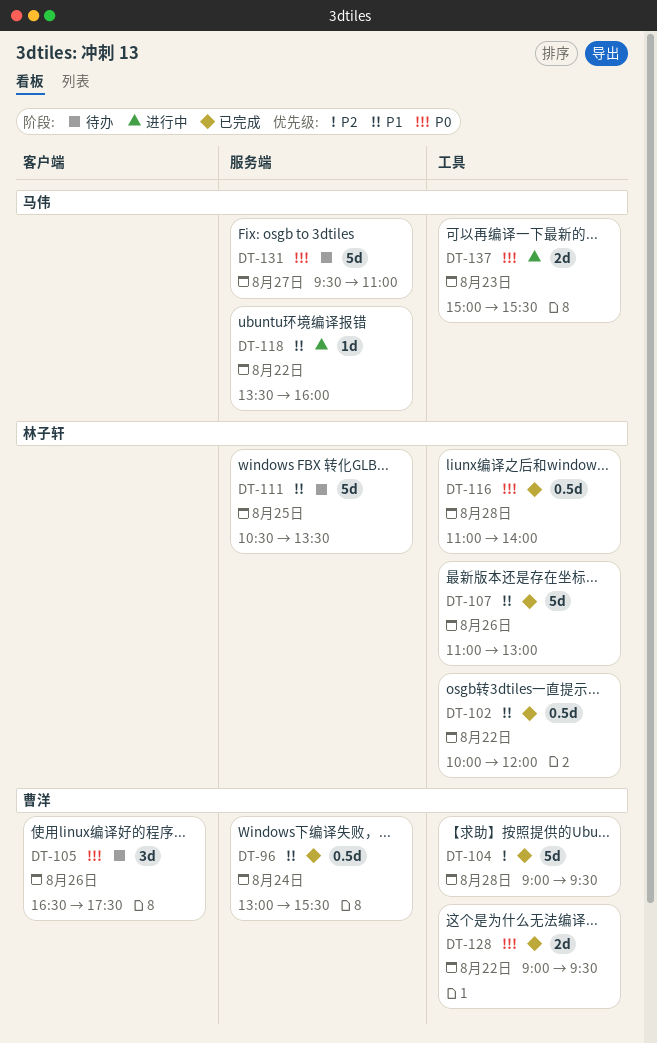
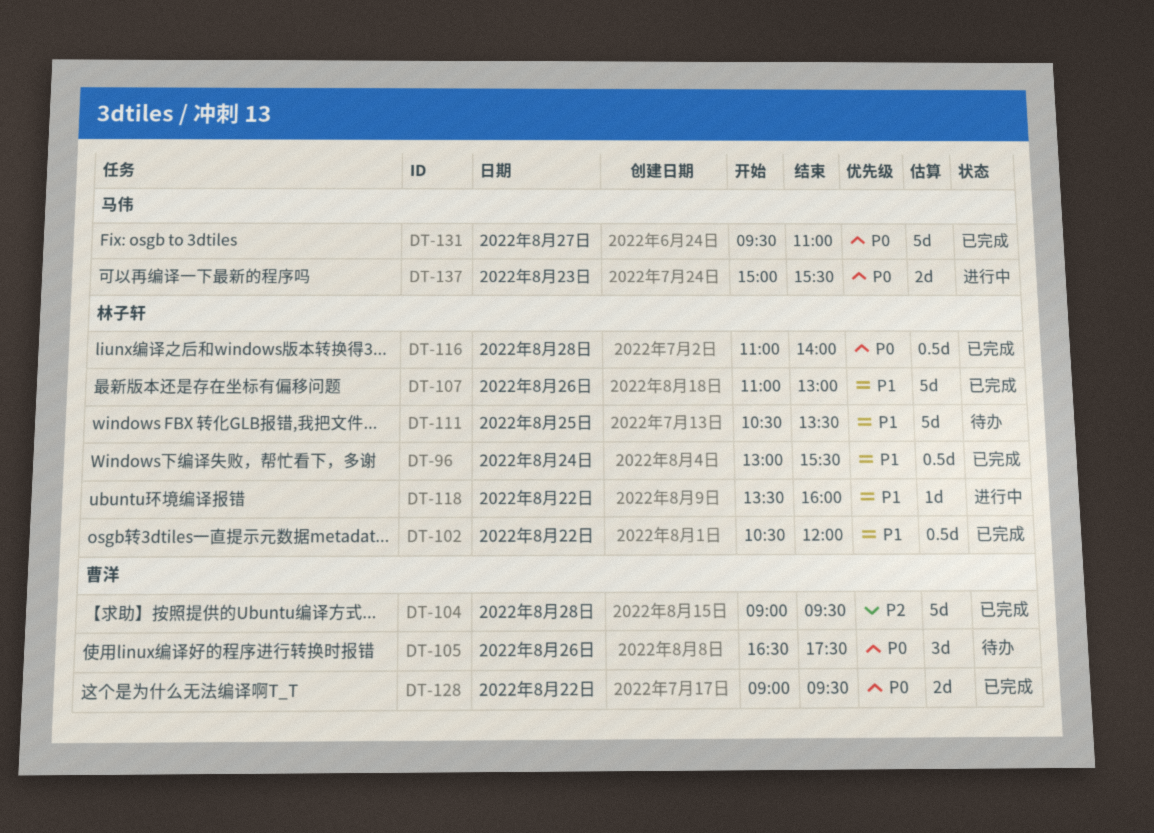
DT-96, owner: 曹洋 -> 林子轩
DT-102, begins: 10:00 -> 10:30
DT-118, owner: 马伟 -> 林子轩
DT-131, status: 待办 -> 已完成

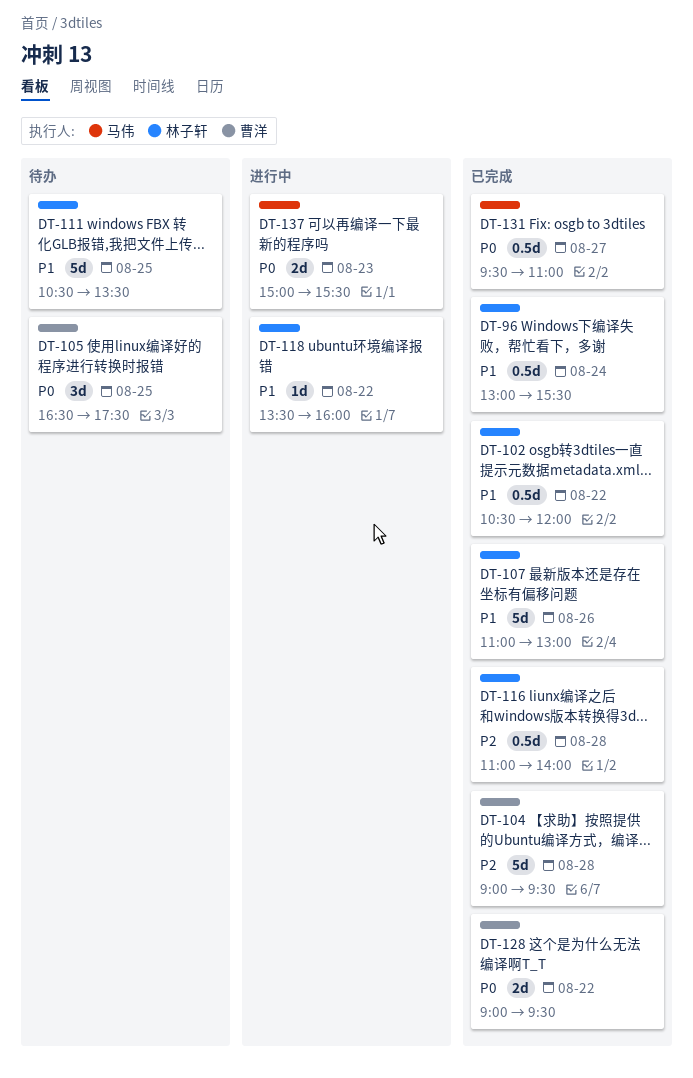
DT-105, day: Aug 26 -> Aug 25
DT-116, priority: P0 -> P2
DT-131, estimate: 5d -> 0.5d

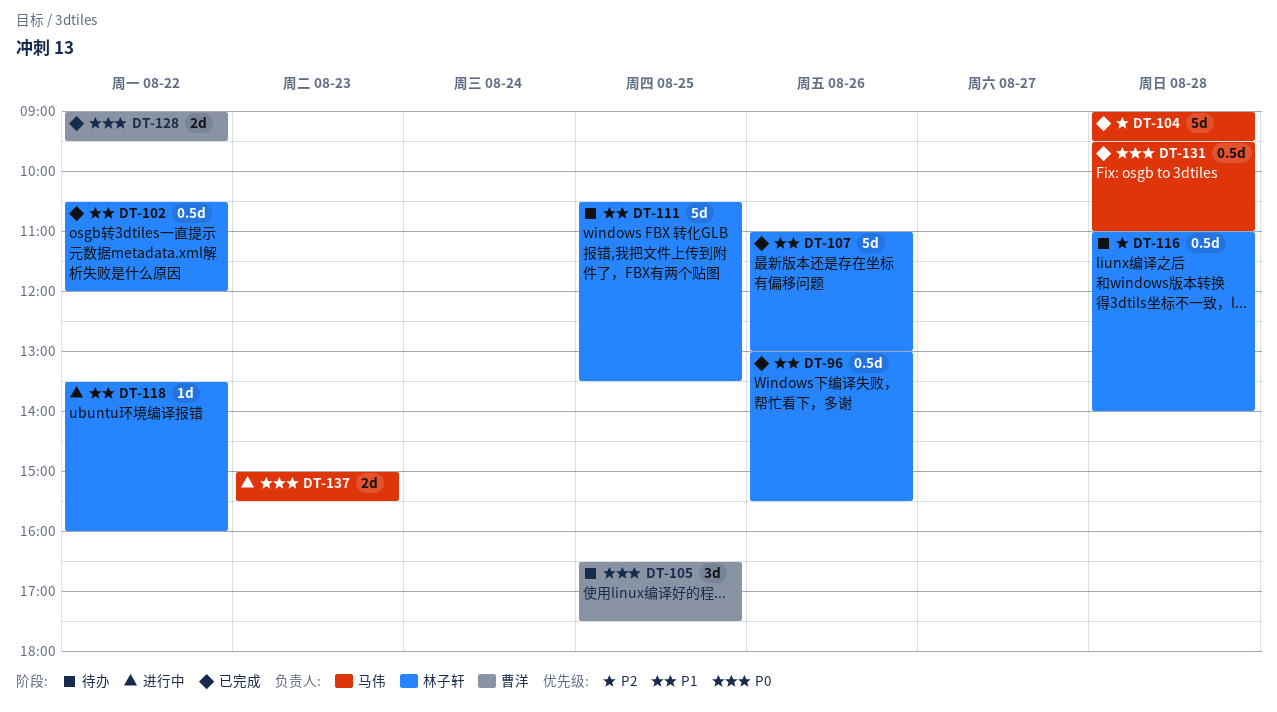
DT-96, day: Aug 24 -> Aug 26
DT-104, owner: 曹洋 -> 马伟
DT-116, status: 已完成 -> 待办
DT-131, day: Aug 27 -> Aug 28

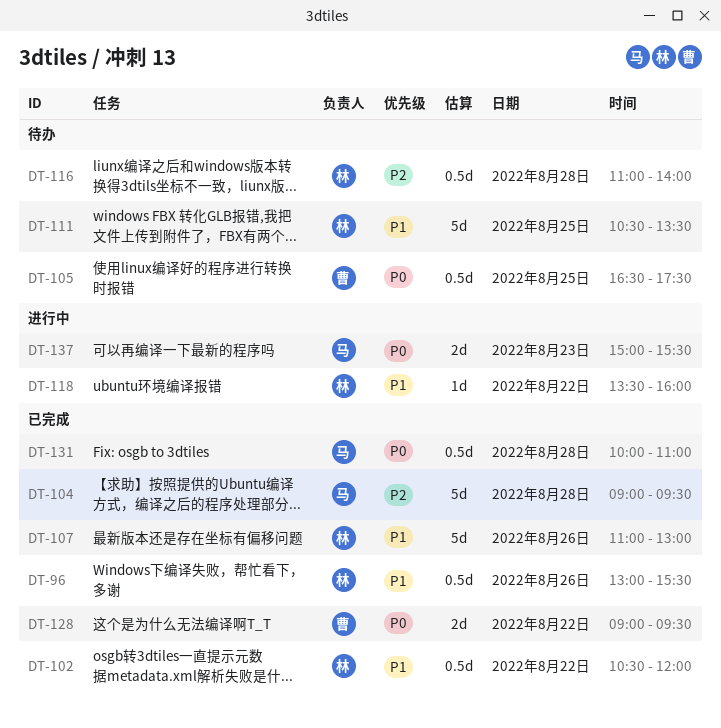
DT-105, estimate: 3d -> 0.5d
DT-131, begins: 09:30 -> 10:00

